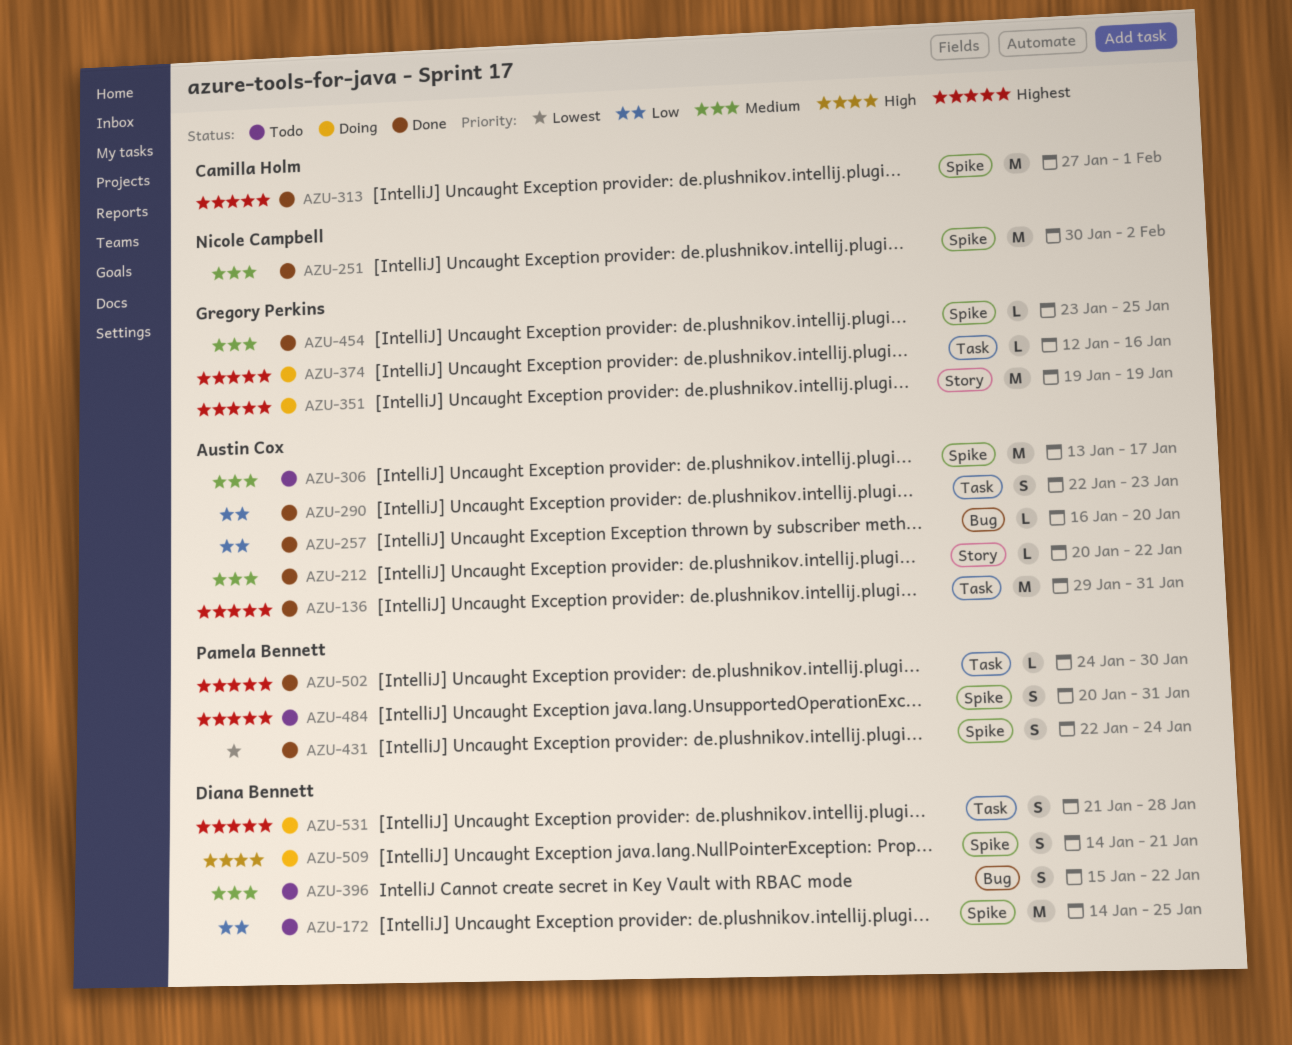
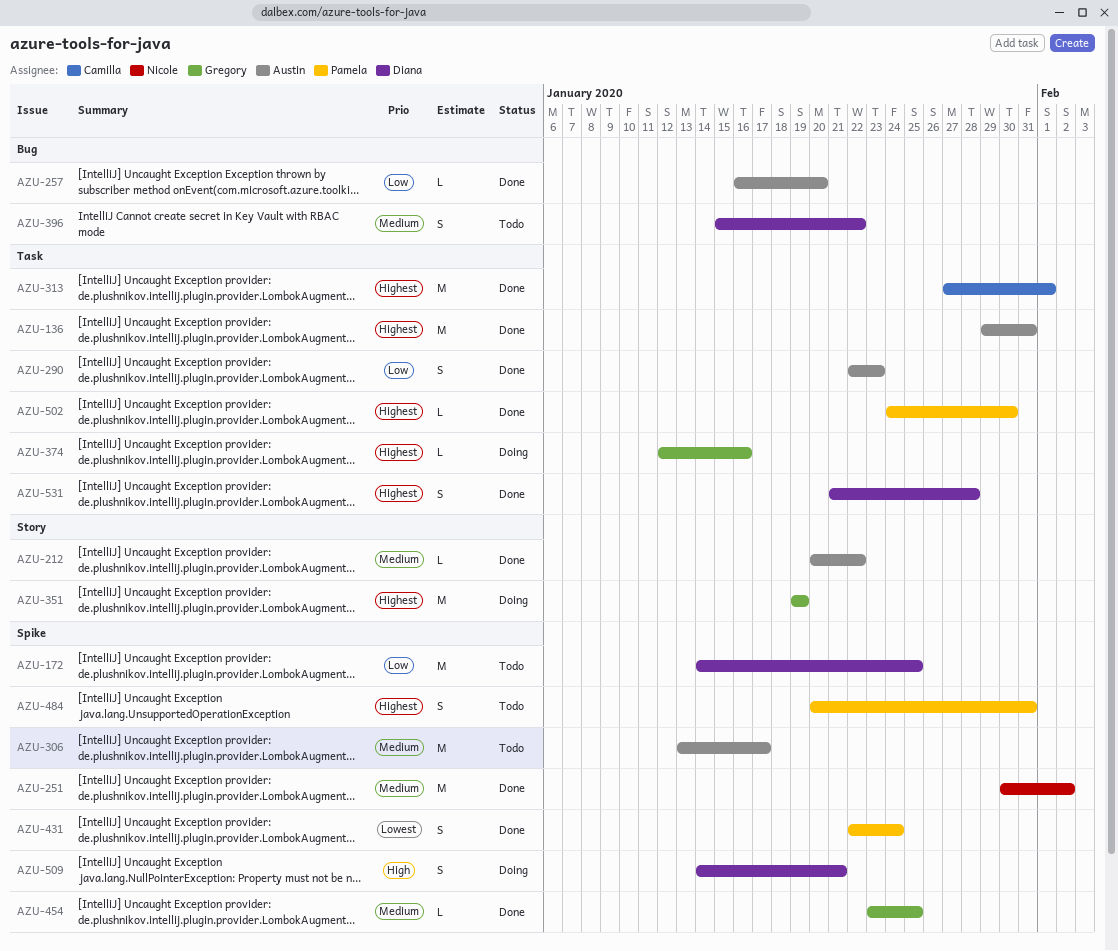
AZU-313, label: Spike -> Task
AZU-531, status: Doing -> Done

